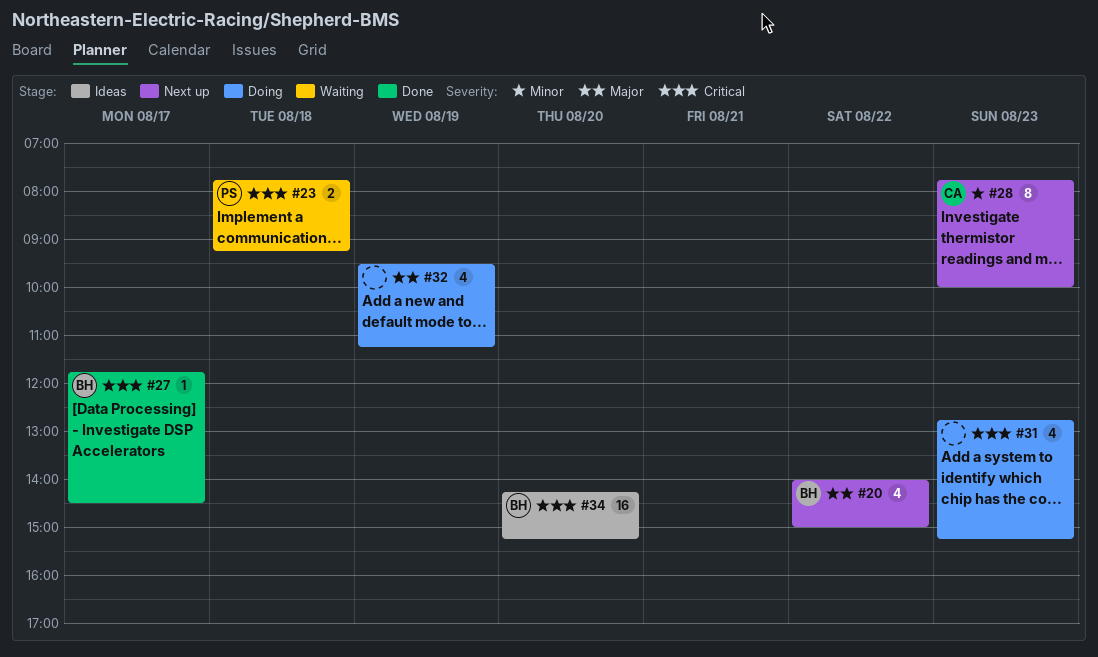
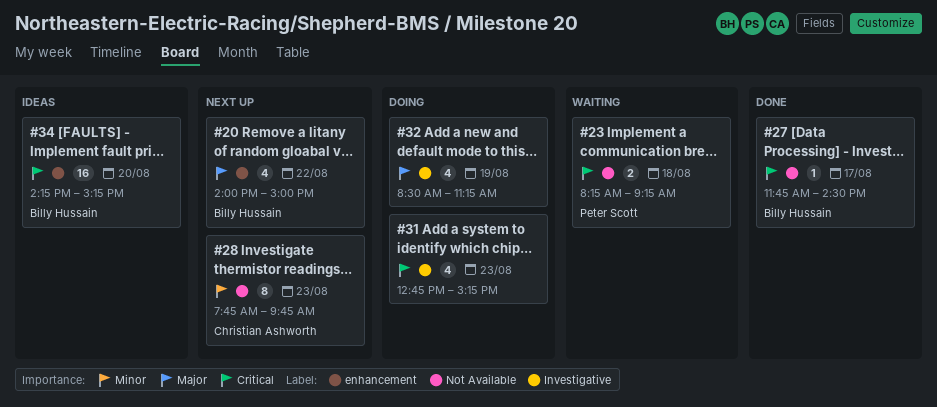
#23, begins: 07:45 -> 08:15
#28, ends: 10:00 -> 09:45
#32, begins: 09:30 -> 08:30

